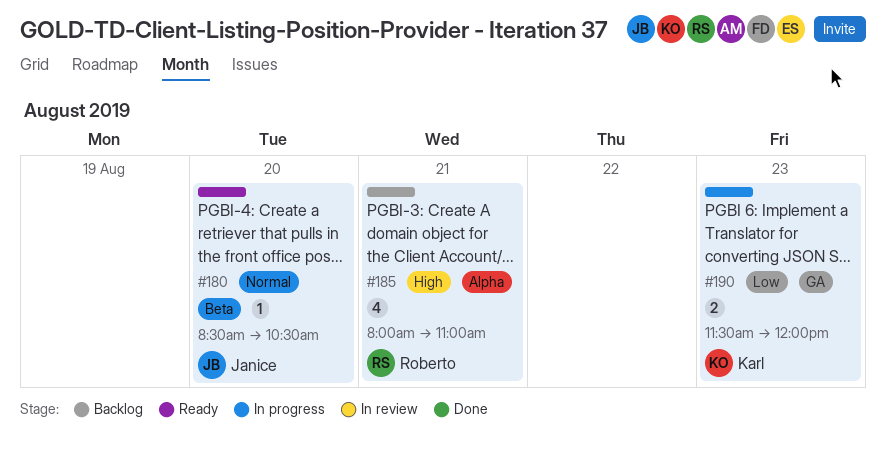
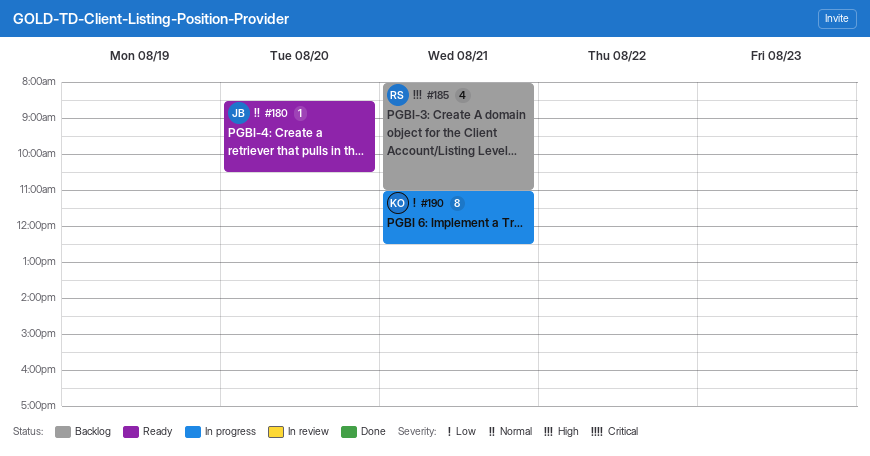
#190, estimate: 2 -> 8
#190, day: Aug 23 -> Aug 21
#190, begins: 11:30 -> 11:00
#190, ends: 12:00 -> 12:30

